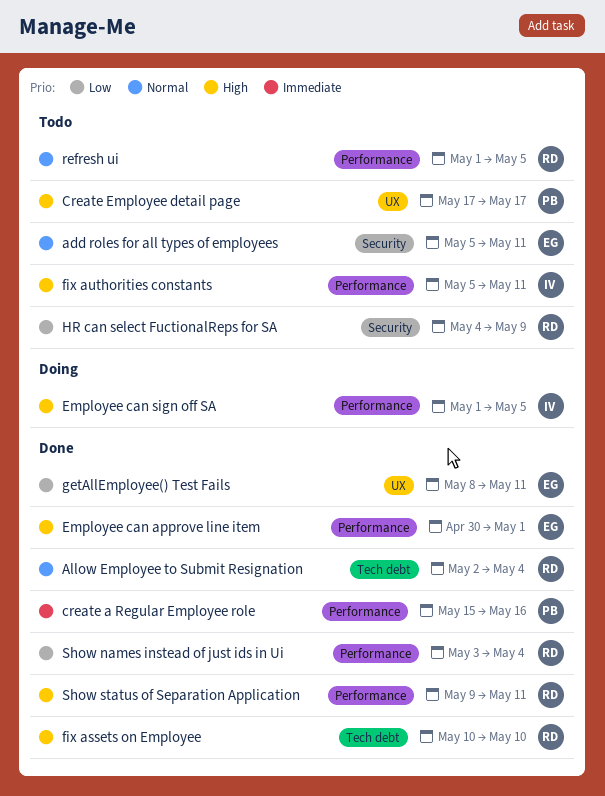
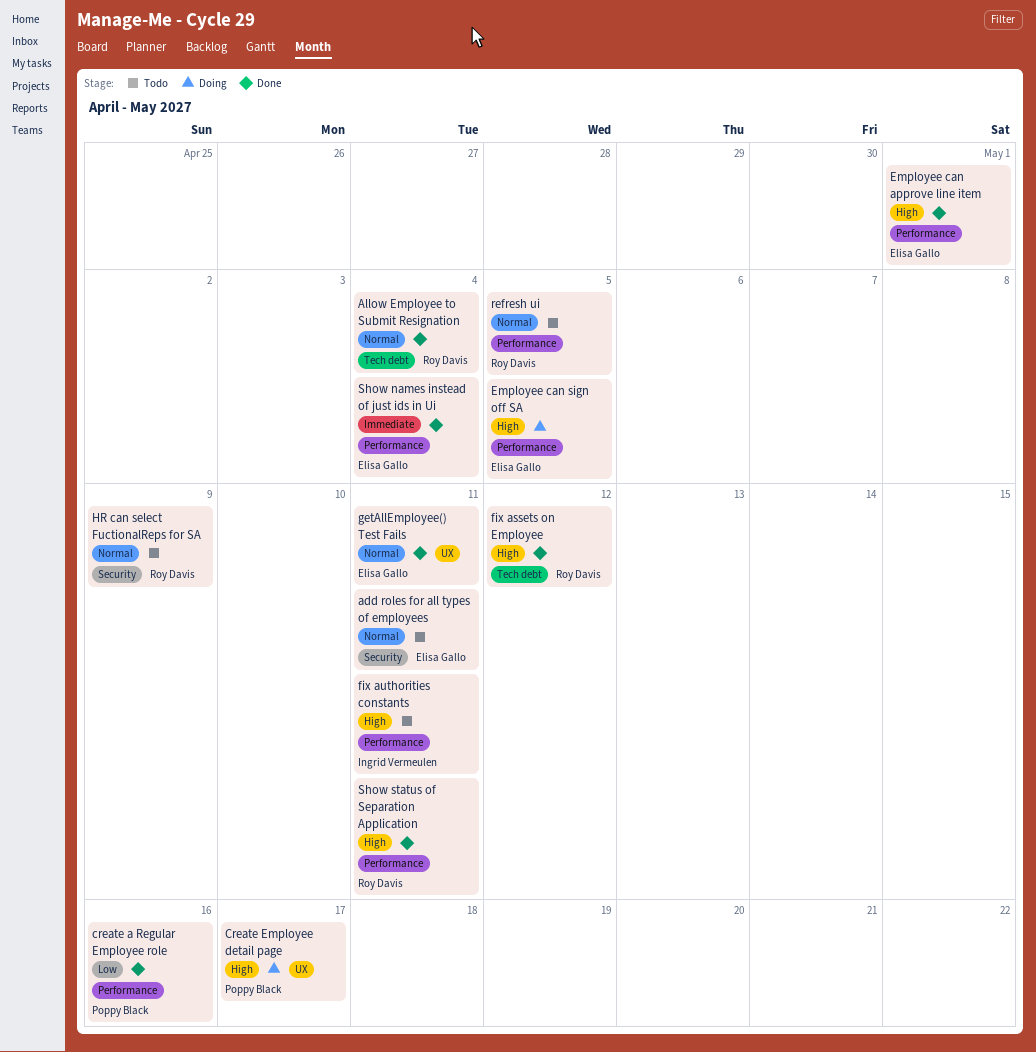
create a Regular Employee role, priority: Immediate -> Low
Create Employee detail page, status: Todo -> Doing
Employee can sign off SA, owner: Ingrid Vermeulen -> Elisa Gallo
fix assets on Employee, due: May 10 -> May 12
getAllEmployee() Test Fails, priority: Low -> Normal
HR can select FuctionalReps for SA, priority: Low -> Normal
Show names instead of just ids in Ui, owner: Roy Davis -> Elisa Gallo
Show names instead of just ids in Ui, priority: Low -> Immediate

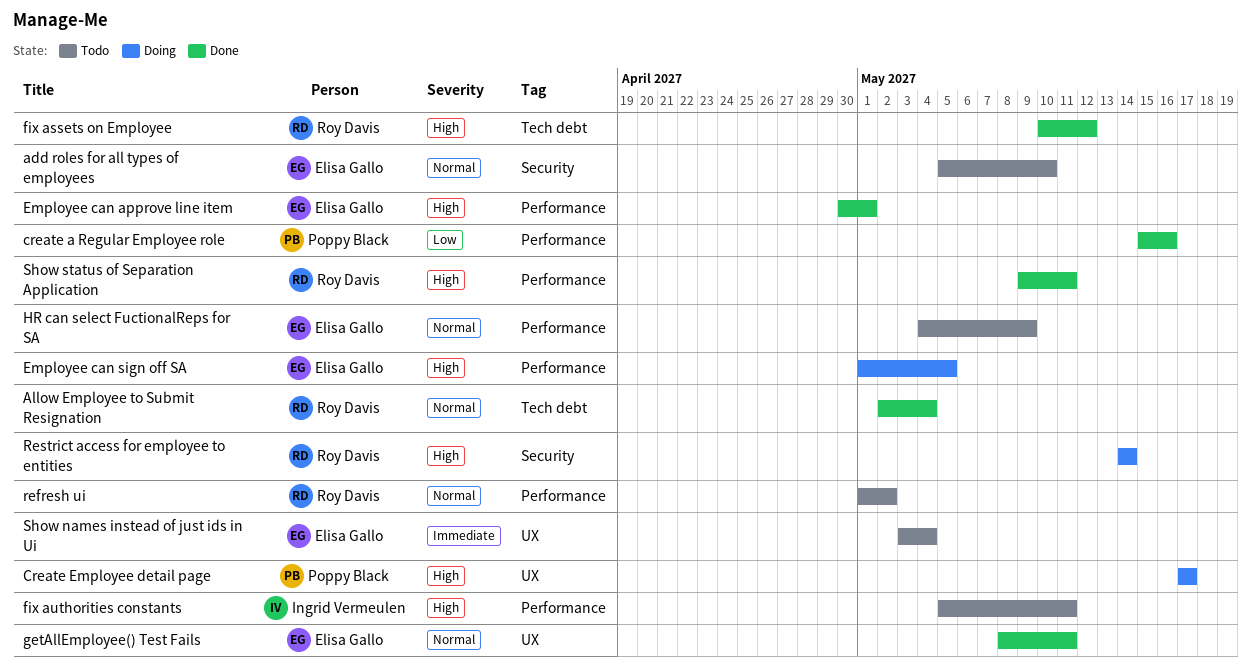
add roles for all types of employees, due: May 11 -> May 10
HR can select FuctionalReps for SA, owner: Roy Davis -> Elisa Gallo
HR can select FuctionalReps for SA, label: Security -> Performance
refresh ui, due: May 5 -> May 2
Restrict access for employee to entities: none -> present
Show names instead of just ids in Ui, status: Done -> Todo
Show names instead of just ids in Ui, label: Performance -> UX

